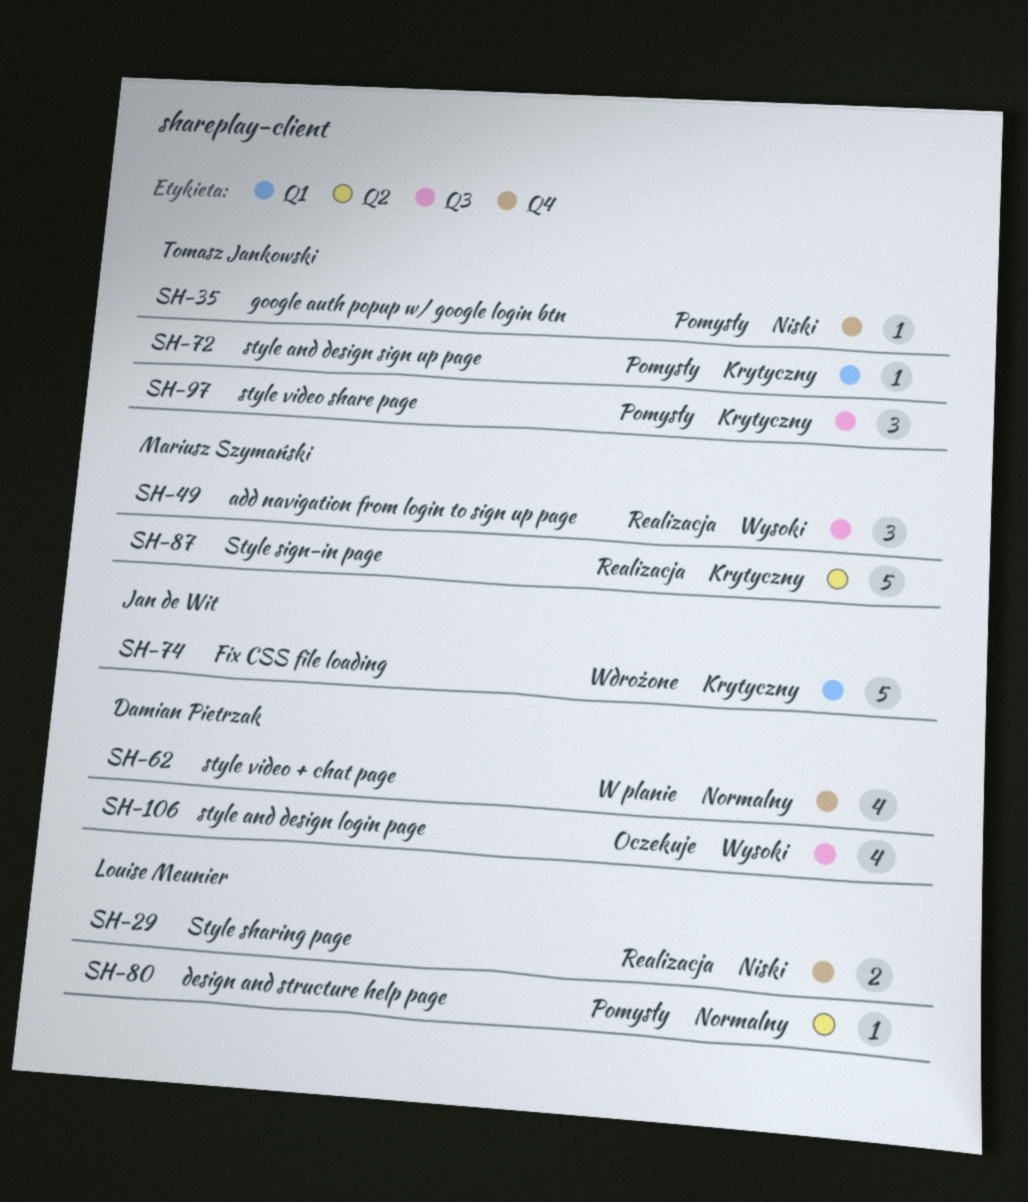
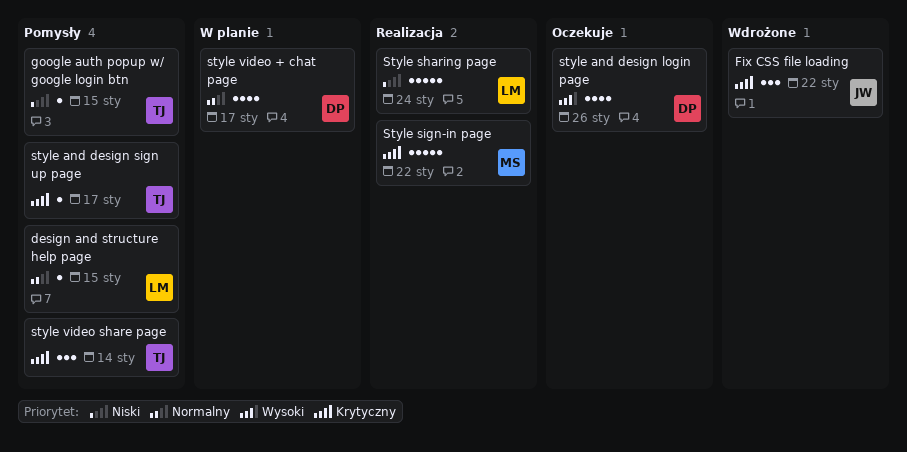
add navigation from login to sign up page: present -> none
Fix CSS file loading, estimate: 5 -> 3
Style sharing page, estimate: 2 -> 5

